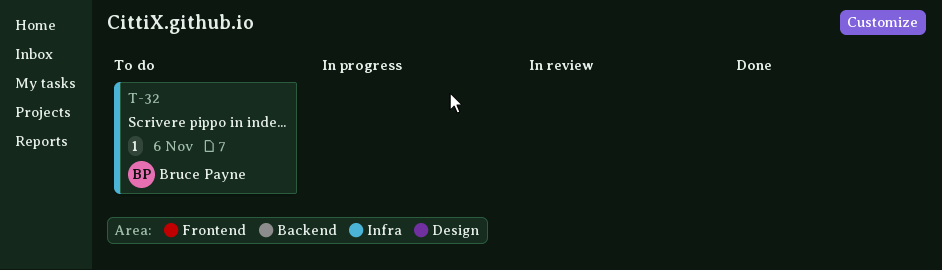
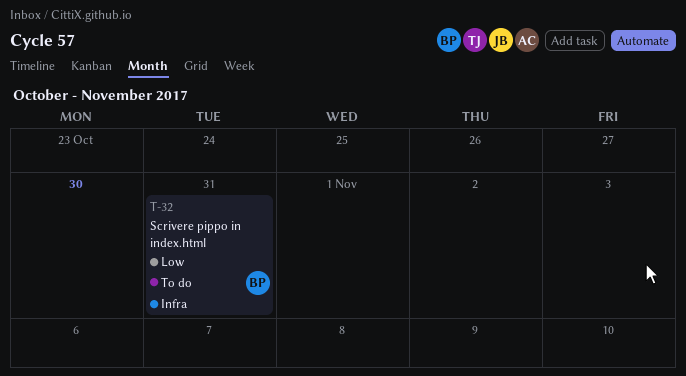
T-32, due: Nov 6 -> Oct 31

